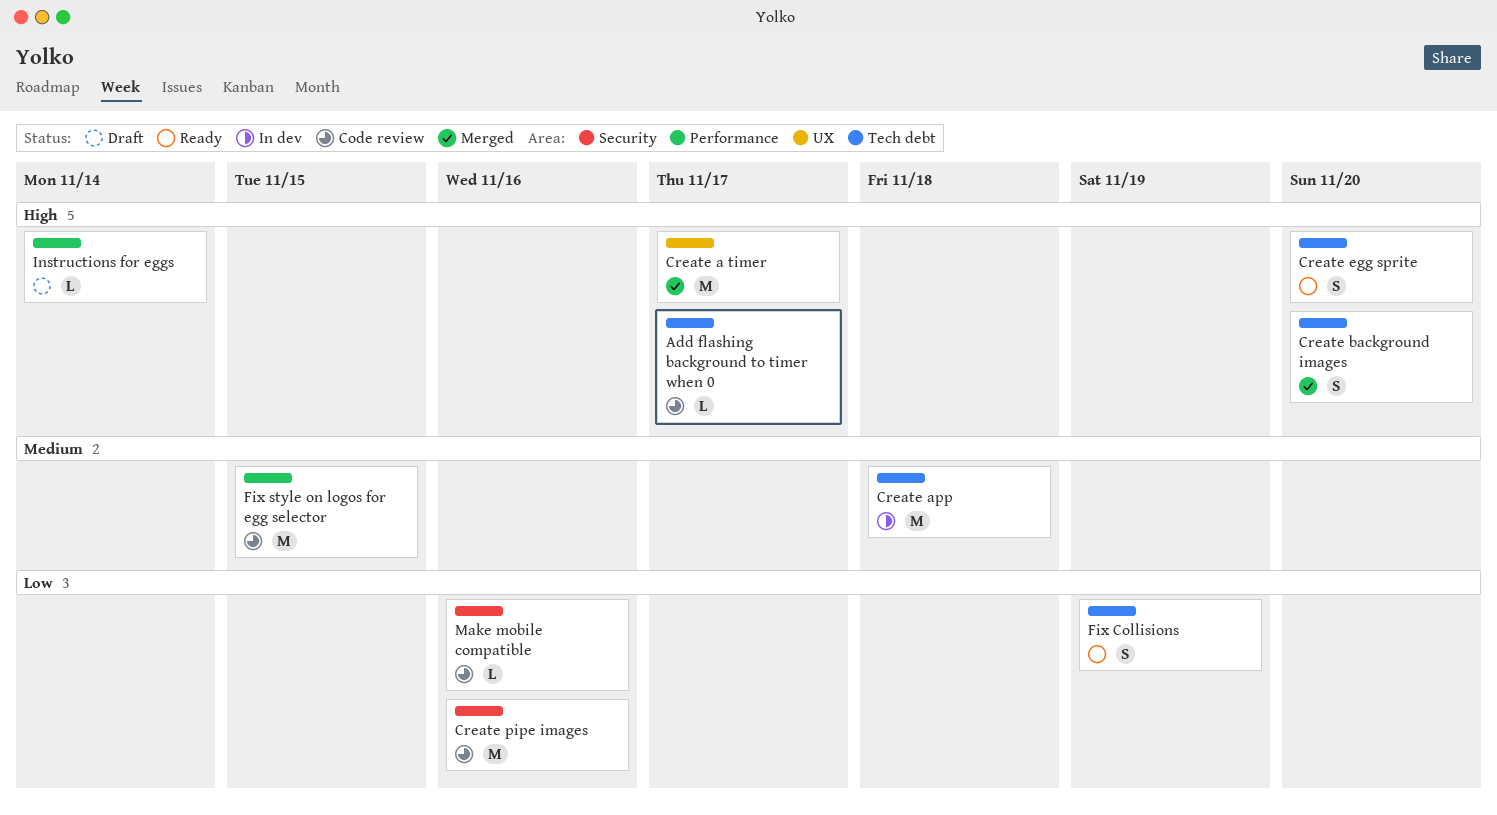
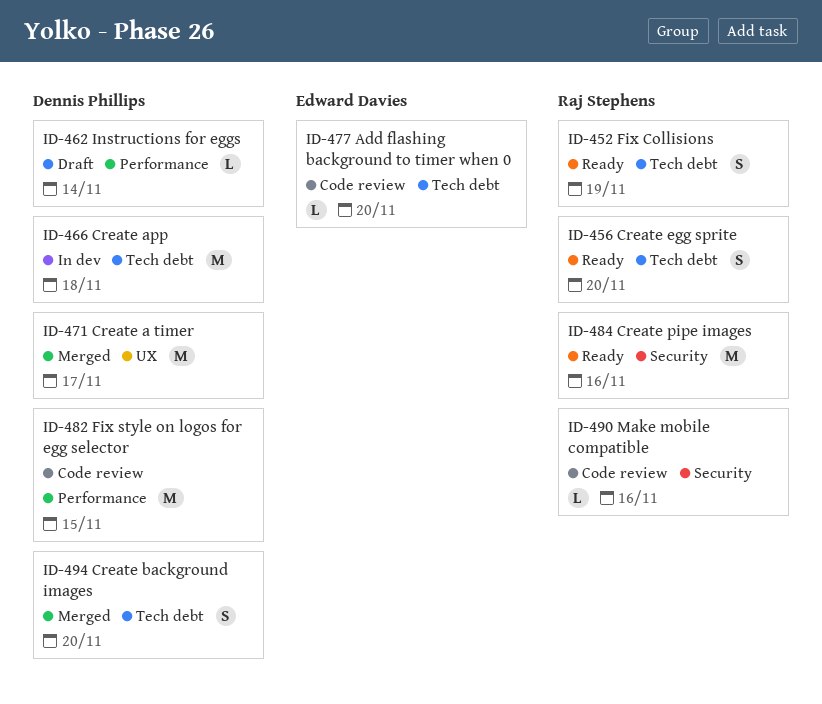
Add flashing background to timer when 0, due: Nov 17 -> Nov 20
Create pipe images, status: Code review -> Ready

